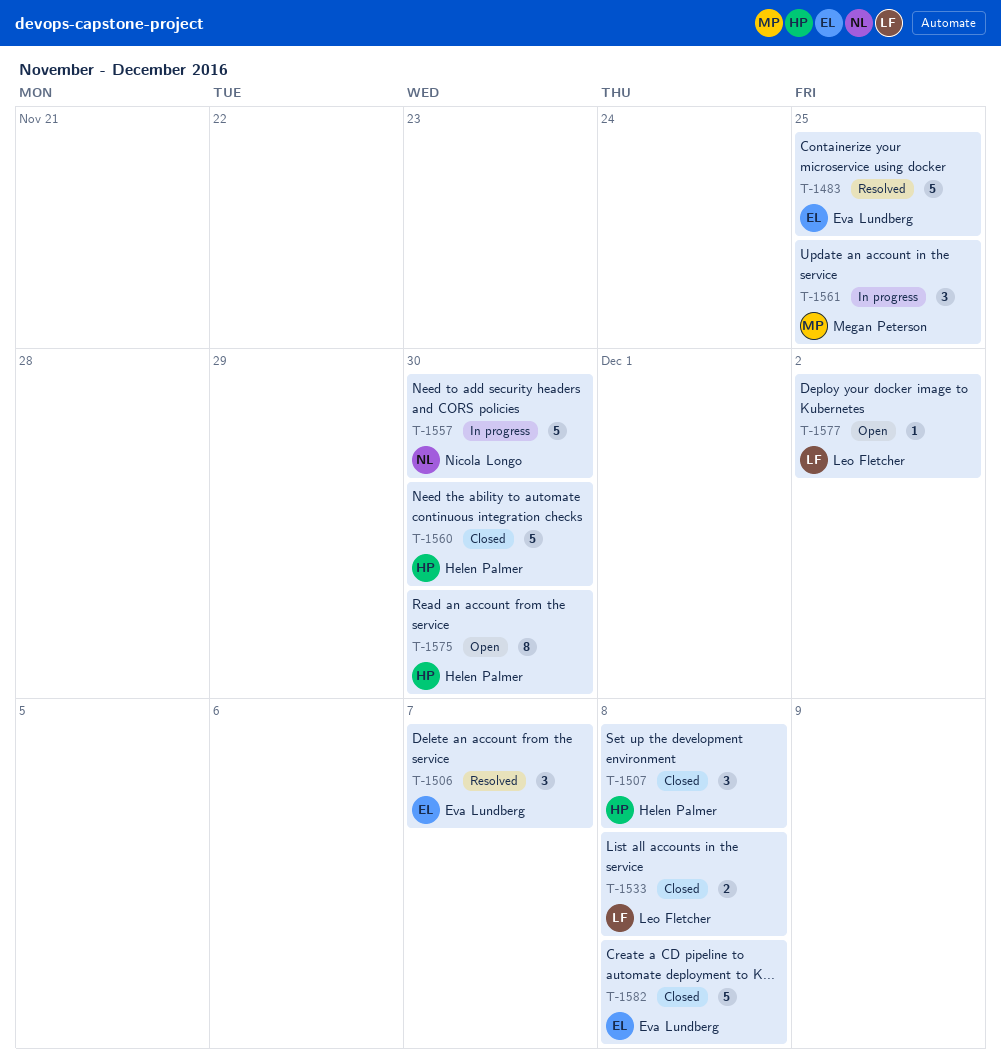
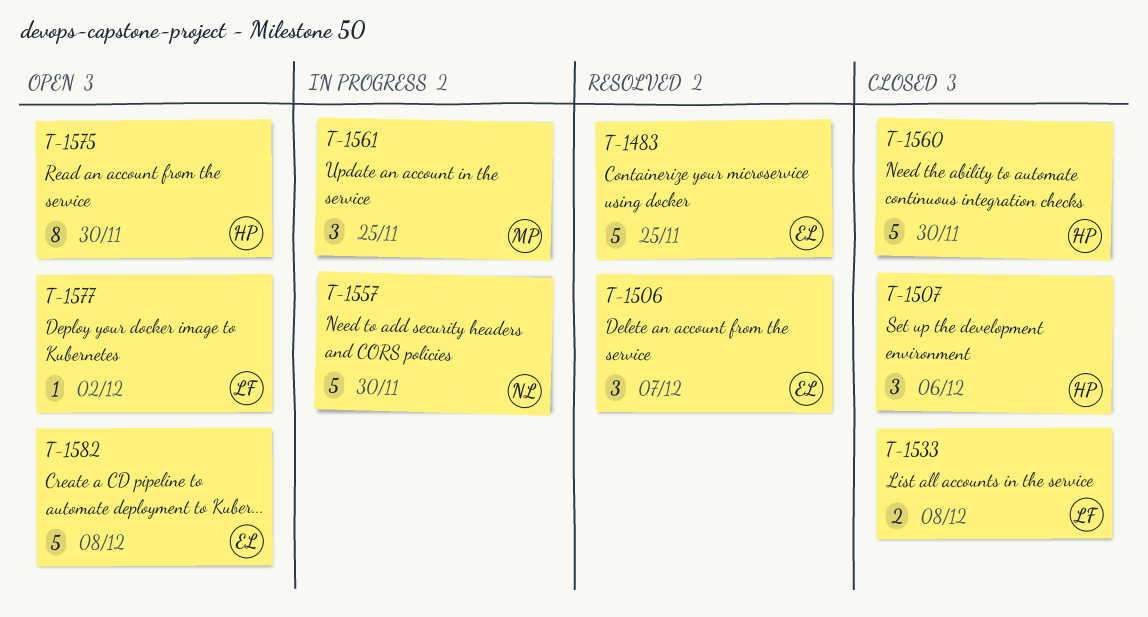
T-1507, due: Dec 8 -> Dec 6
T-1582, status: Closed -> Open

